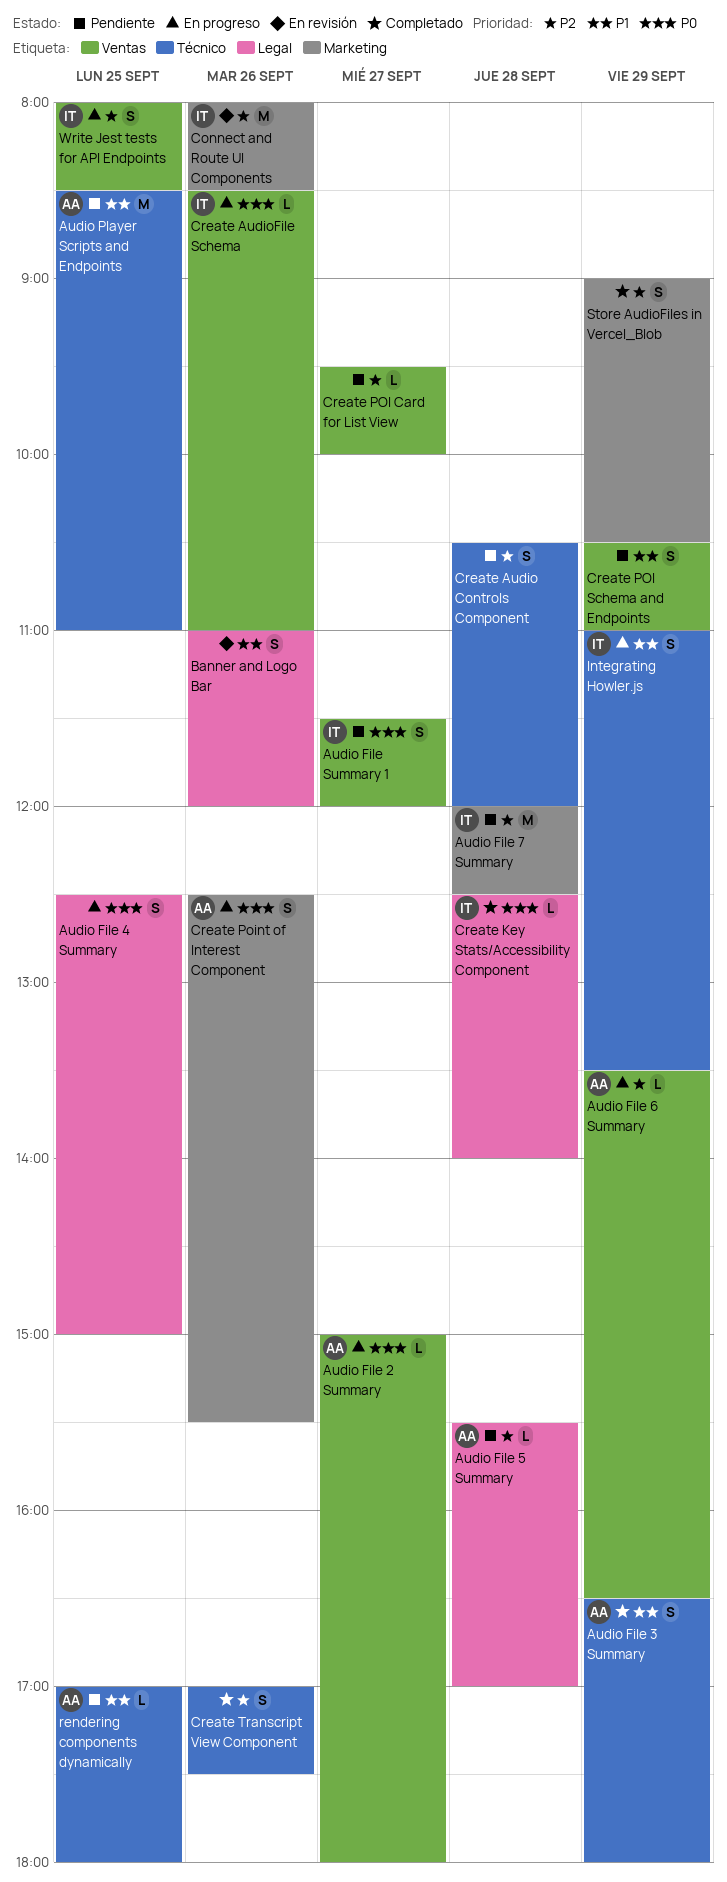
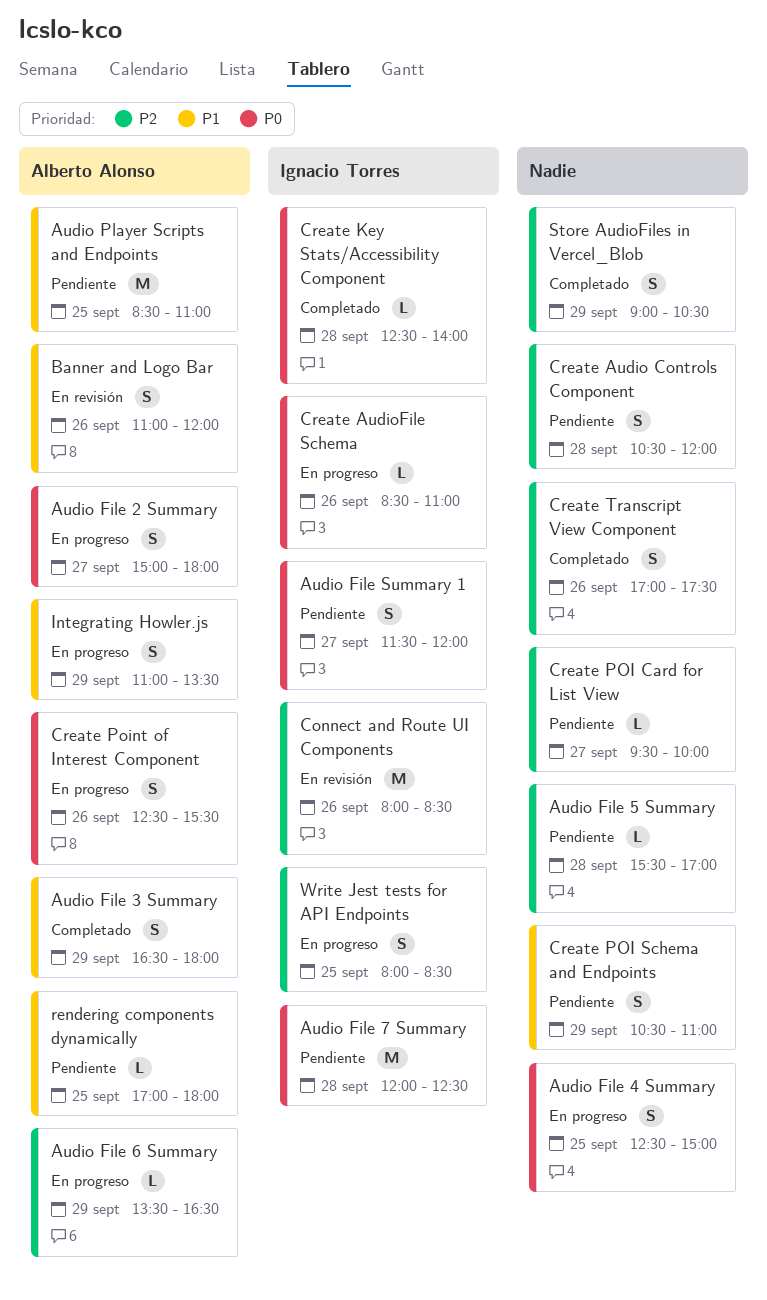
Audio File 2 Summary, estimate: L -> S
Audio File 5 Summary, owner: Alberto Alonso -> none
Audio File 7 Summary, priority: P2 -> P0
Banner and Logo Bar, owner: none -> Alberto Alonso
Integrating Howler.js, owner: Ignacio Torres -> Alberto Alonso

